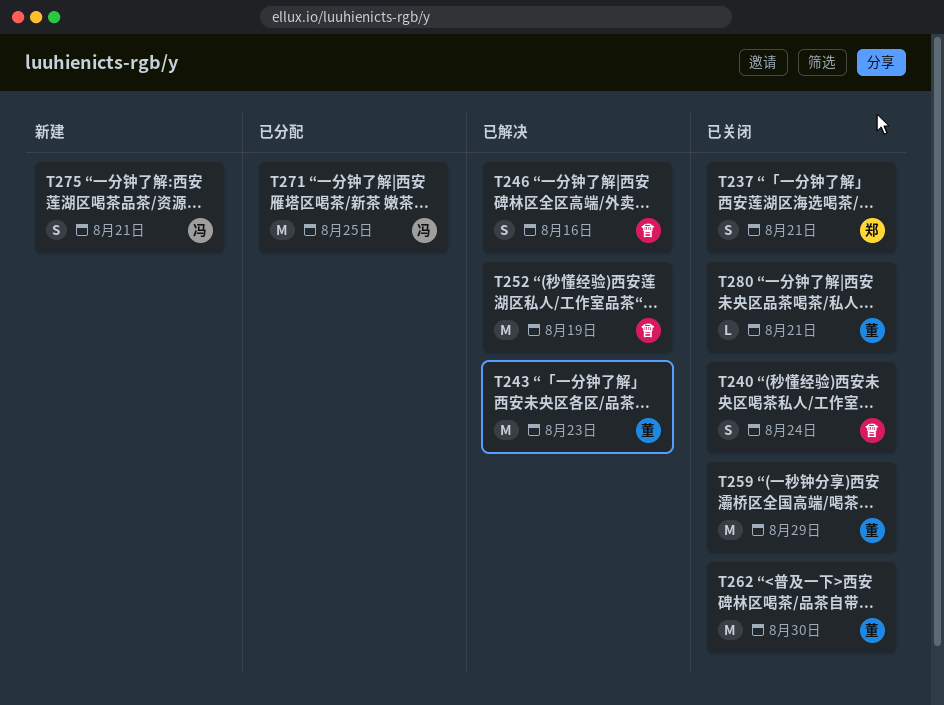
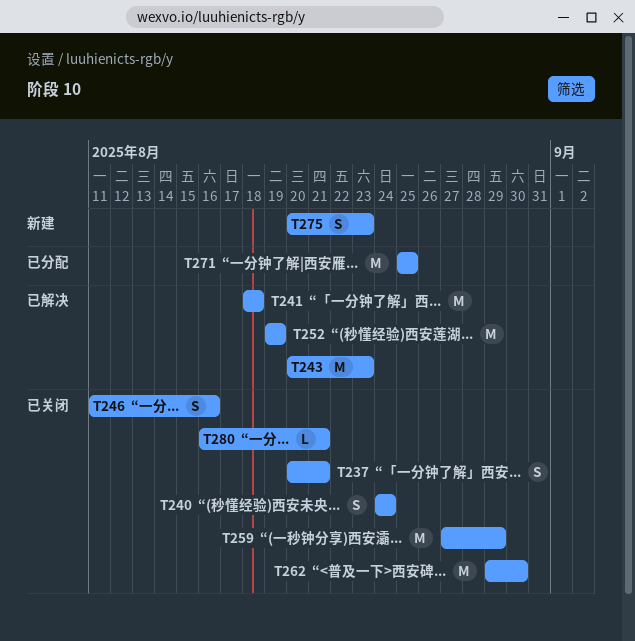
T241: none -> present
T246, status: 已解决 -> 已关闭
T275, due: Aug 21 -> Aug 23

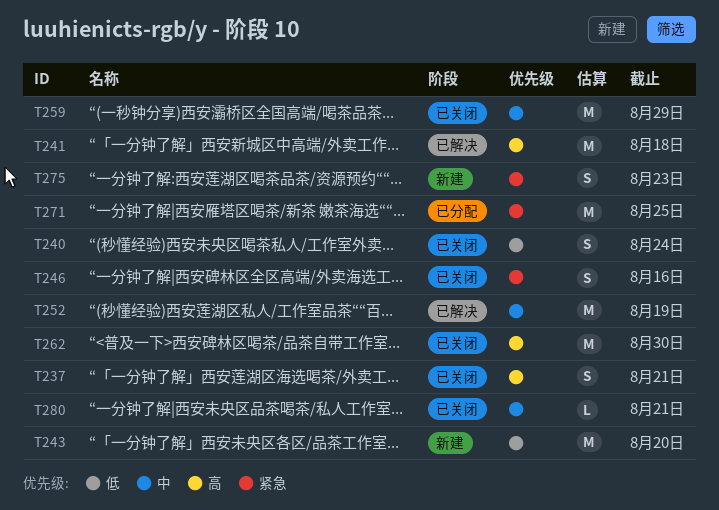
T243, status: 已解决 -> 新建
T243, due: Aug 23 -> Aug 20

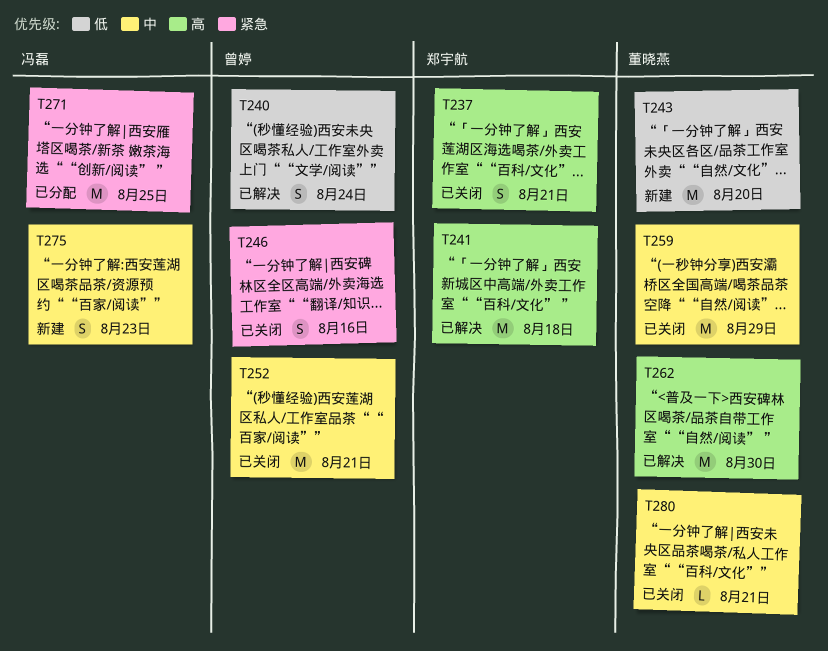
T240, status: 已关闭 -> 已解决
T252, status: 已解决 -> 已关闭
T252, due: Aug 19 -> Aug 21
T262, status: 已关闭 -> 已解决
T275, priority: 紧急 -> 中

